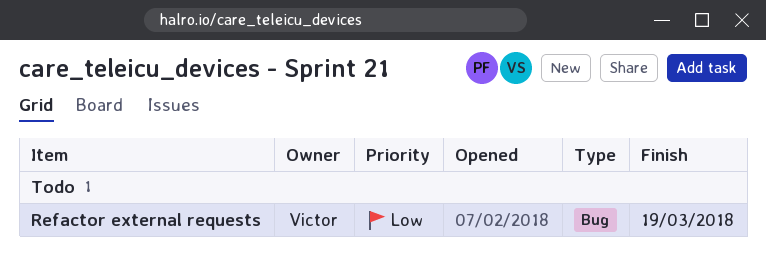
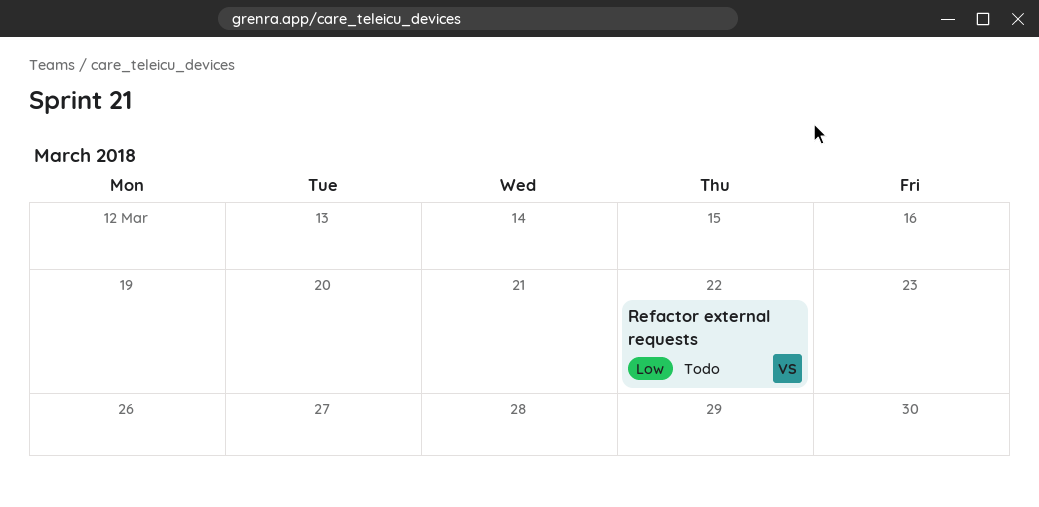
Refactor external requests, due: Mar 19 -> Mar 22

